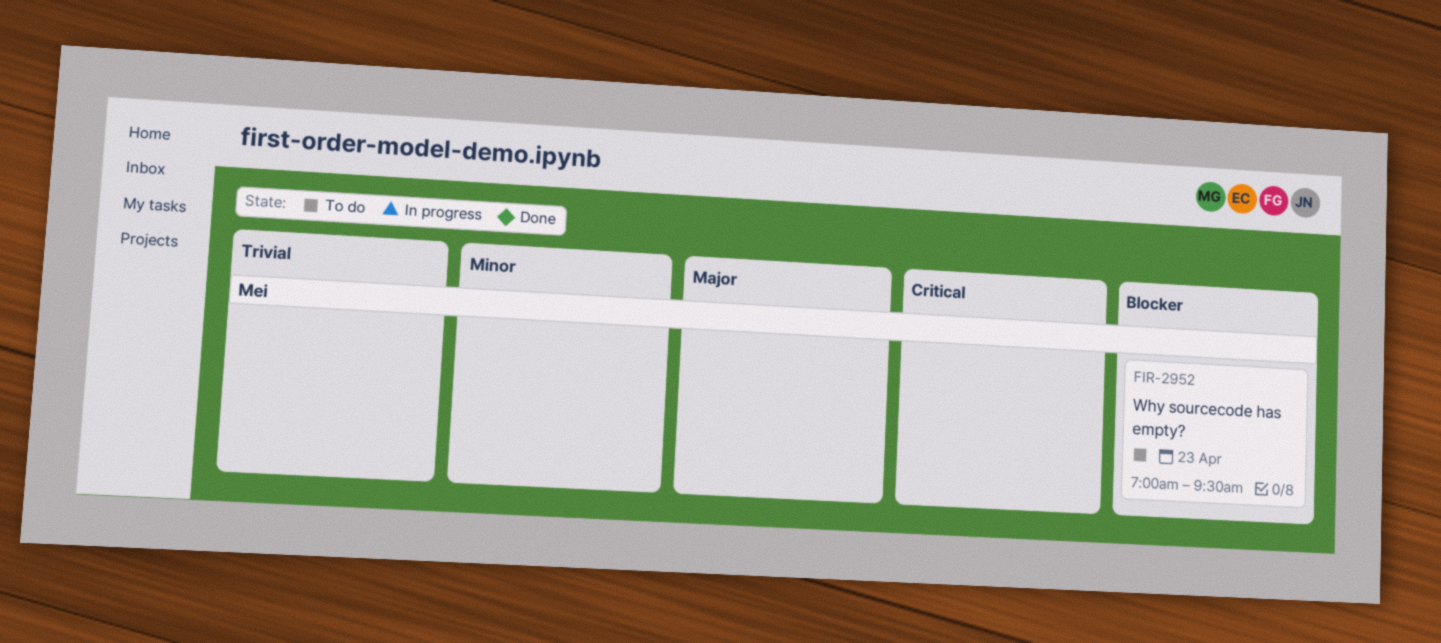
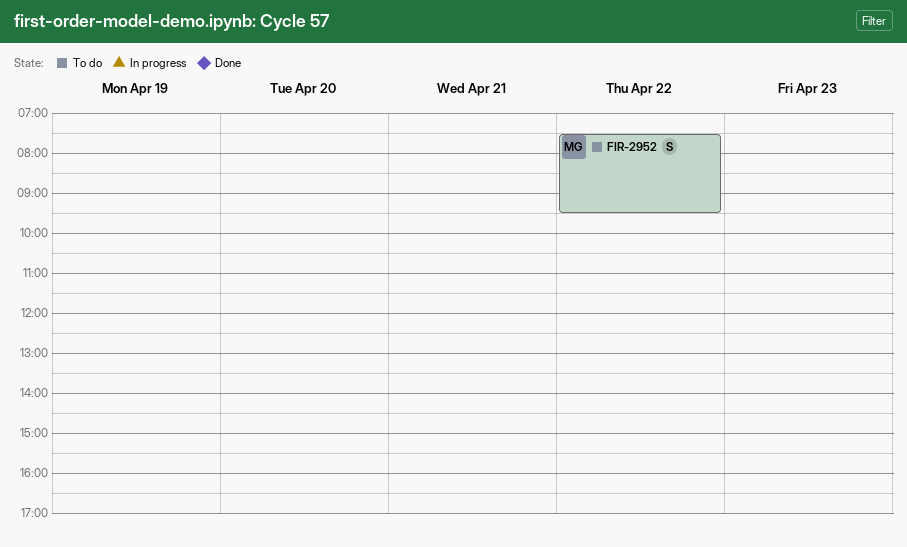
FIR-2952, day: Apr 23 -> Apr 22
FIR-2952, begins: 07:00 -> 07:30

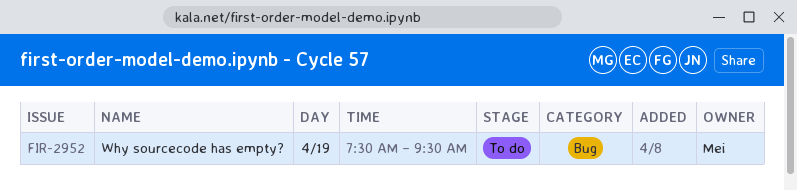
FIR-2952, day: Apr 22 -> Apr 19

